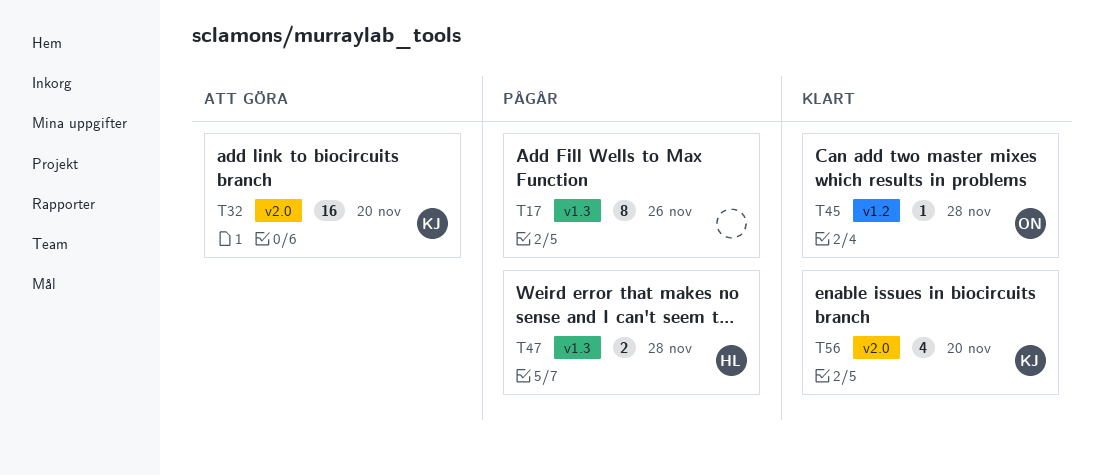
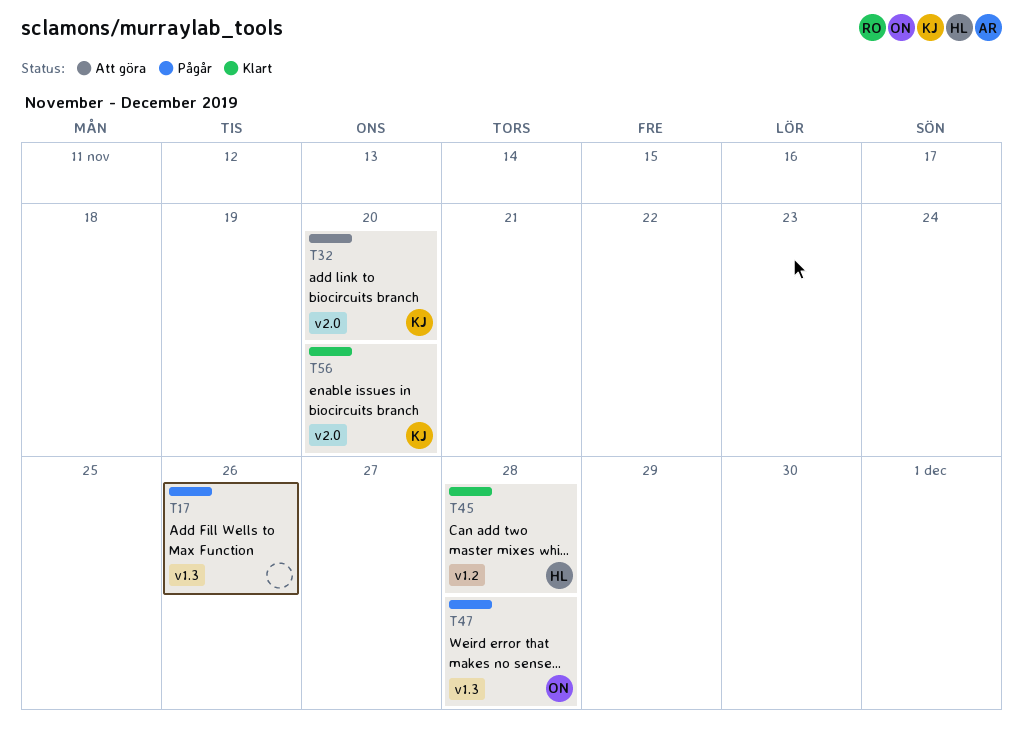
T45, owner: ON -> HL
T47, owner: HL -> ON

